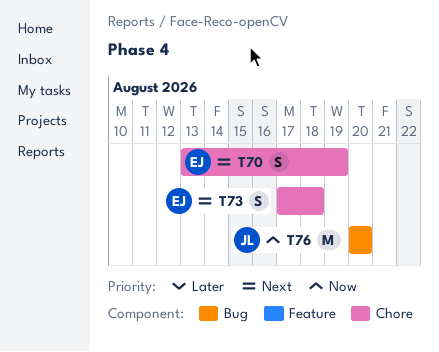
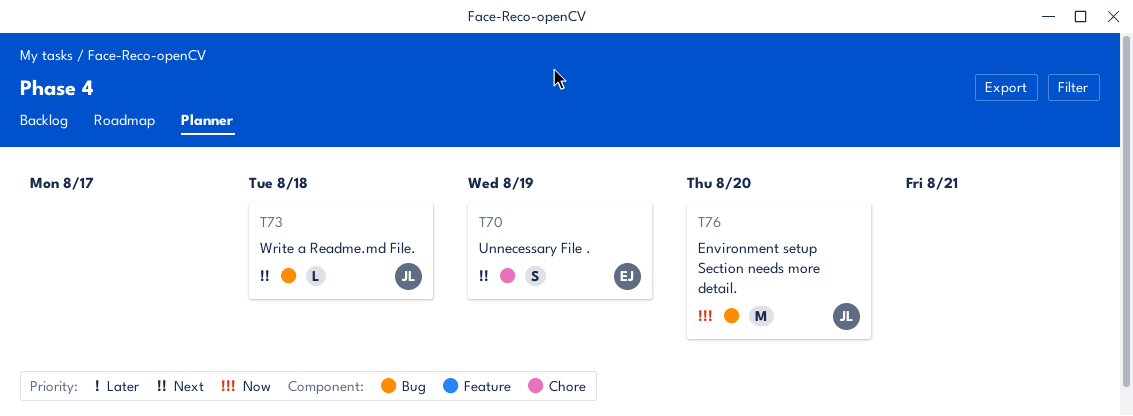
T73, owner: EJ -> JL
T73, label: Chore -> Bug
T73, estimate: S -> L

